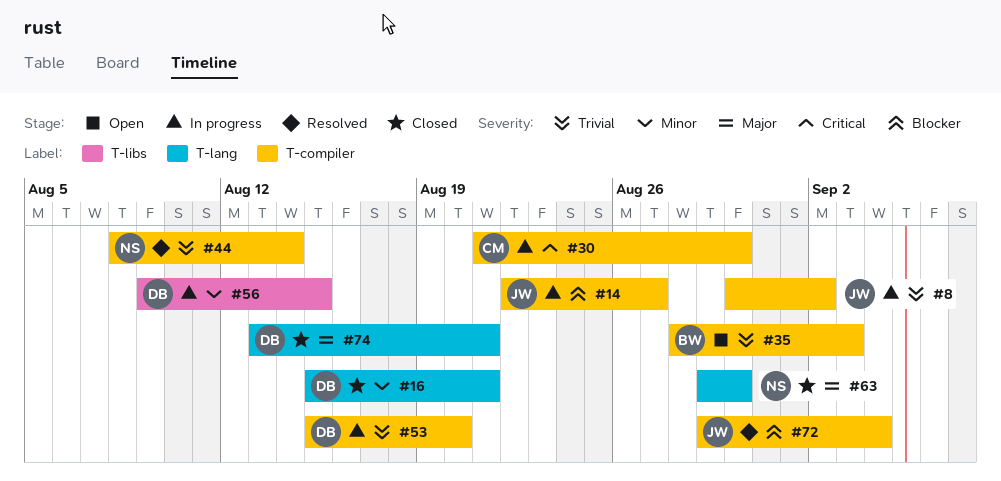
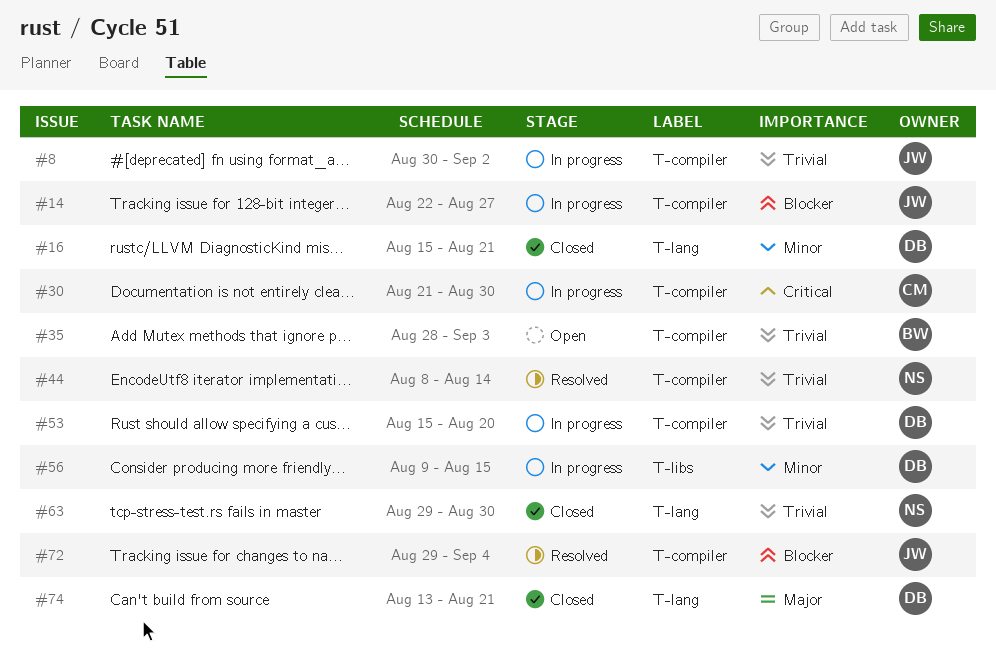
#63, priority: Major -> Trivial

